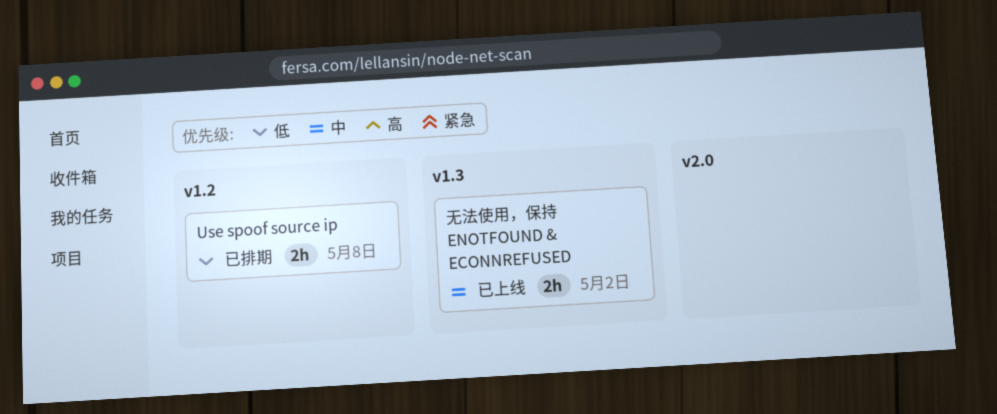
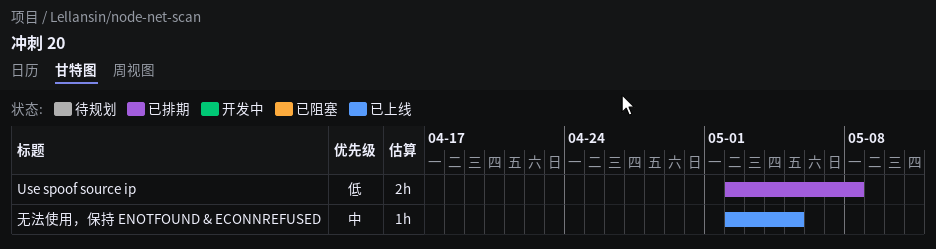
无法使用，保持 ENOTFOUND & ECONNREFUSED, estimate: 2h -> 1h
无法使用，保持 ENOTFOUND & ECONNREFUSED, due: May 2 -> May 5

